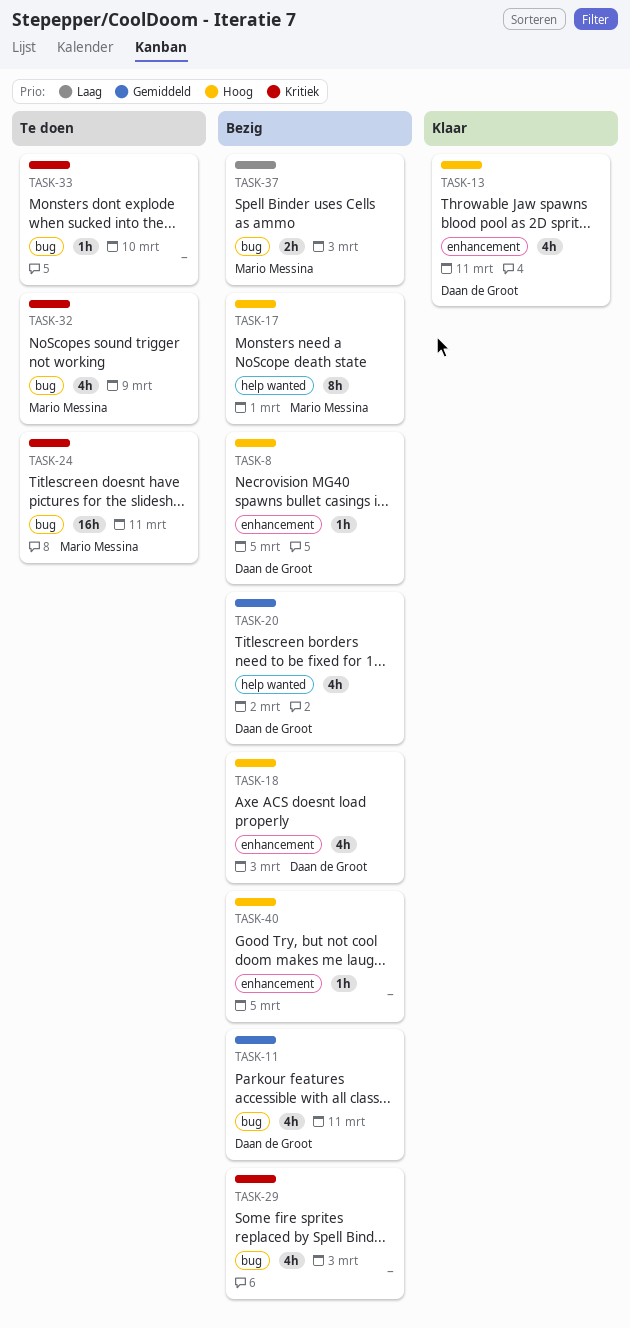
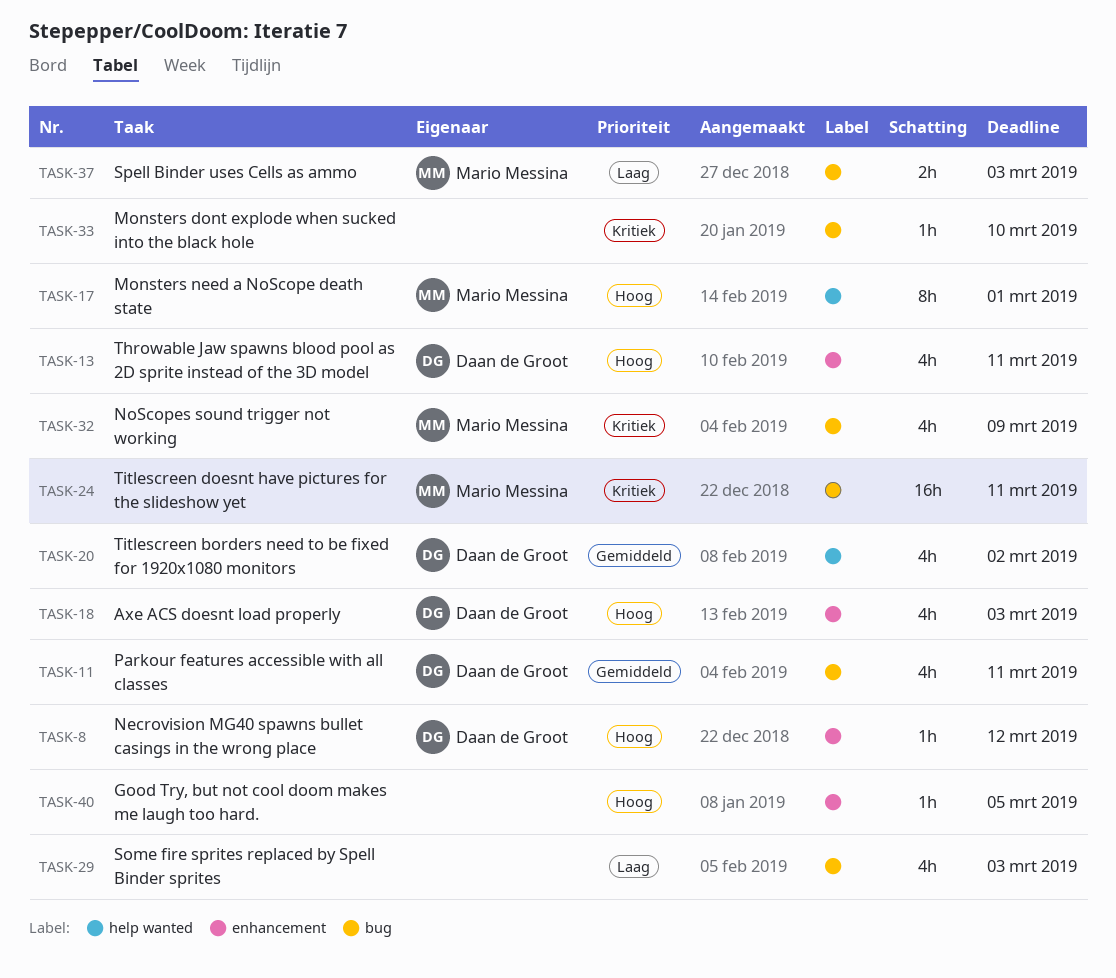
TASK-8, due: Mar 5 -> Mar 12
TASK-29, priority: Kritiek -> Laag

